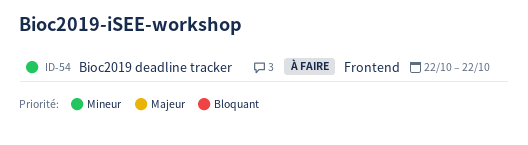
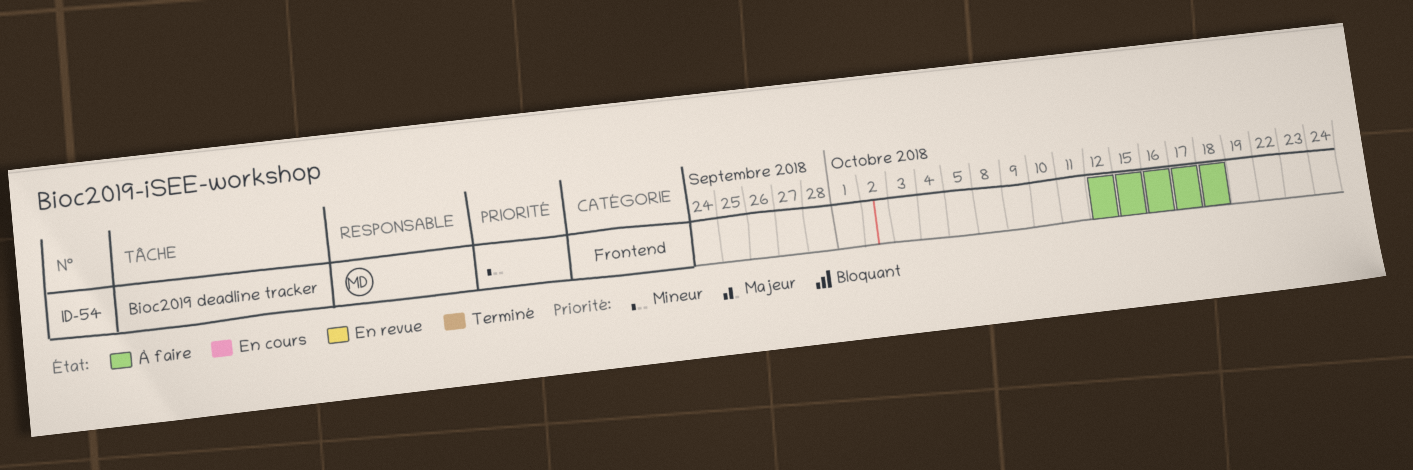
ID-54, start: Oct 22 -> Oct 12
ID-54, due: Oct 22 -> Oct 18

